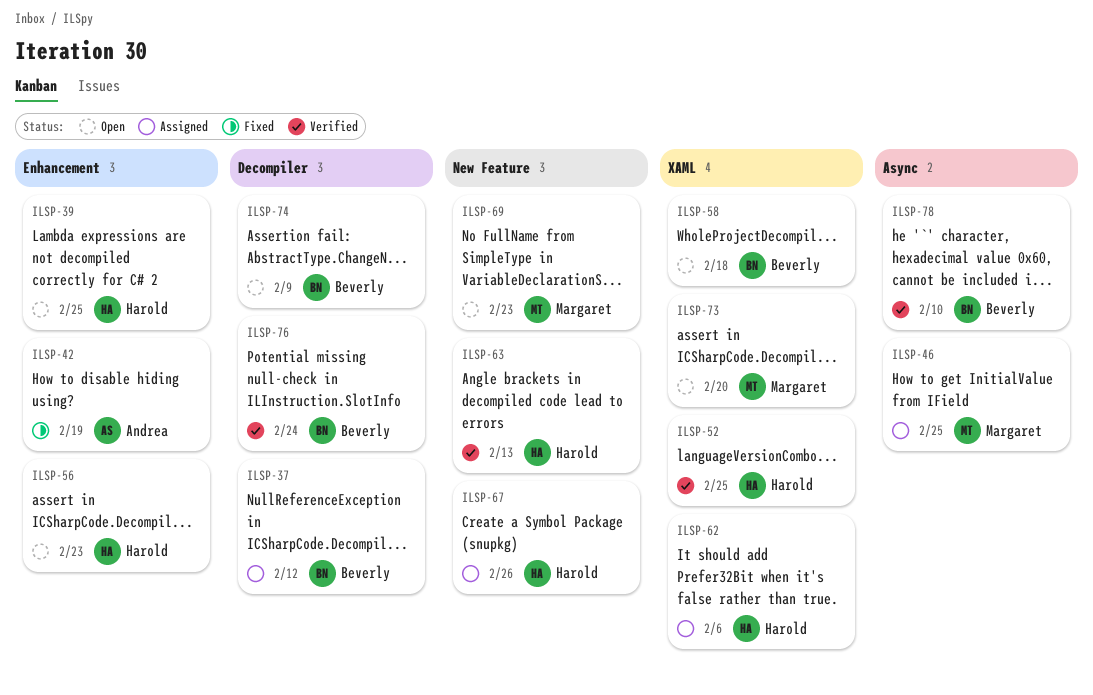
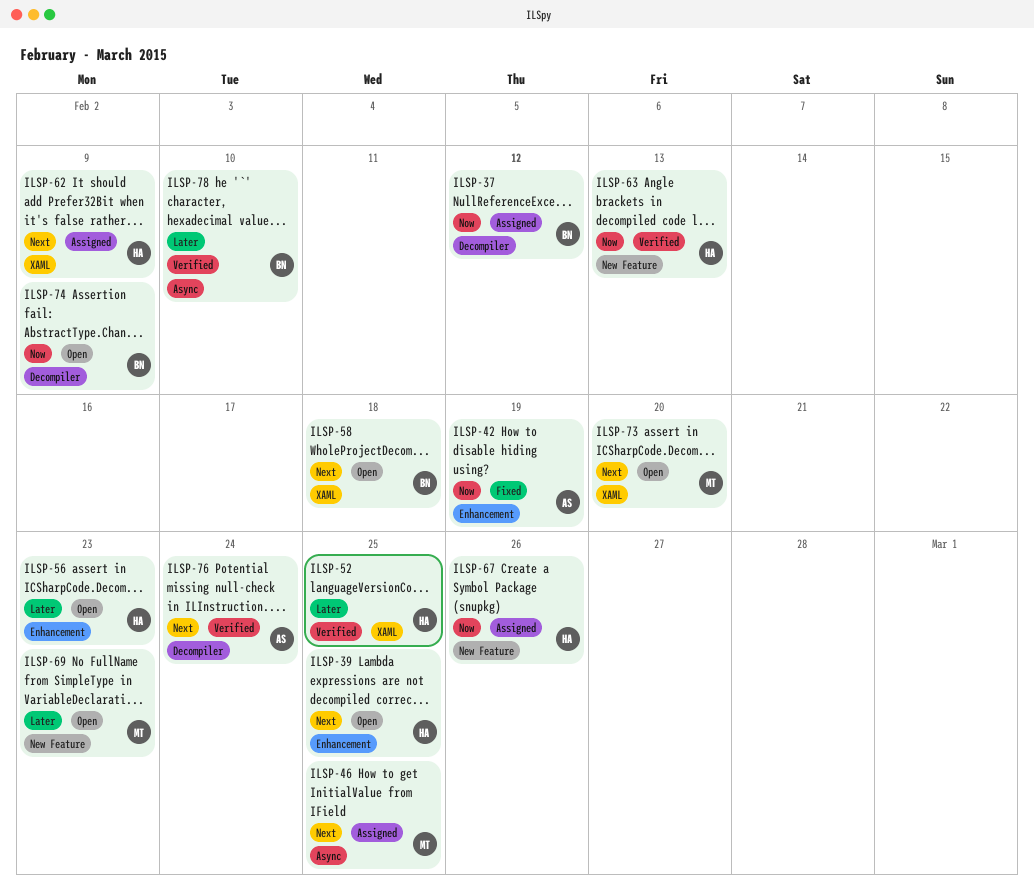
ILSP-62, due: Feb 6 -> Feb 9
ILSP-76, owner: Beverly -> Andrea

